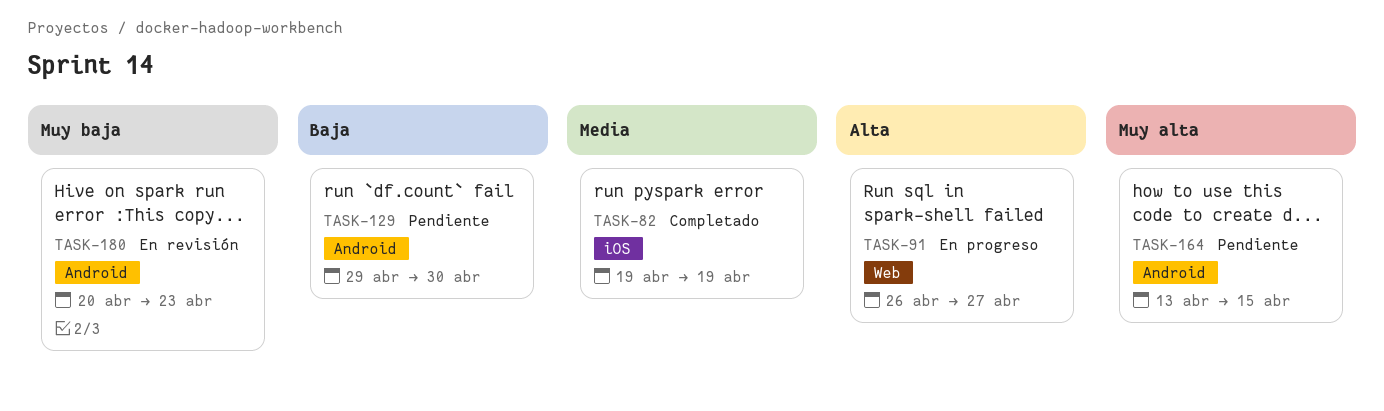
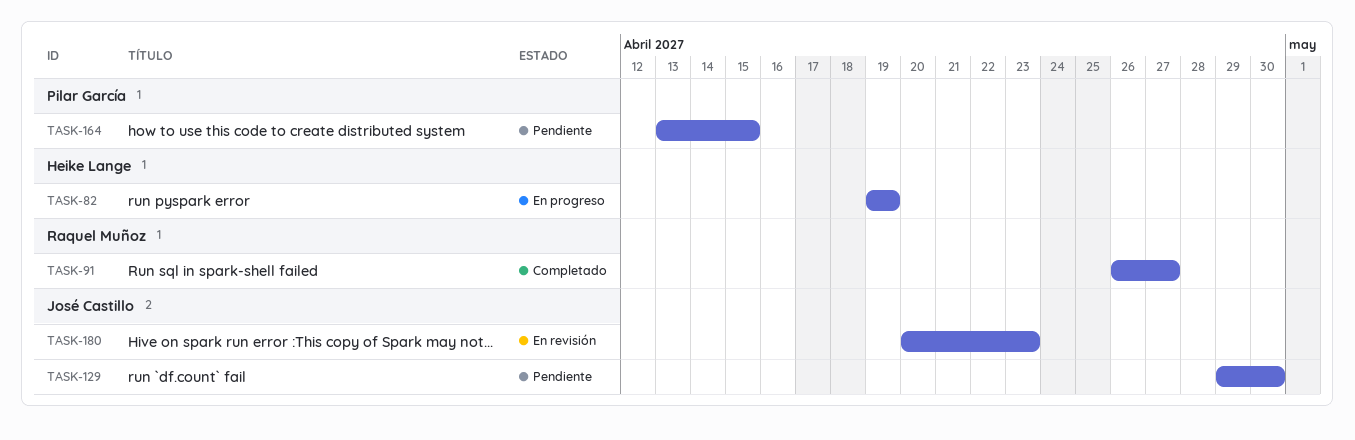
TASK-82, status: Completado -> En progreso
TASK-91, status: En progreso -> Completado

